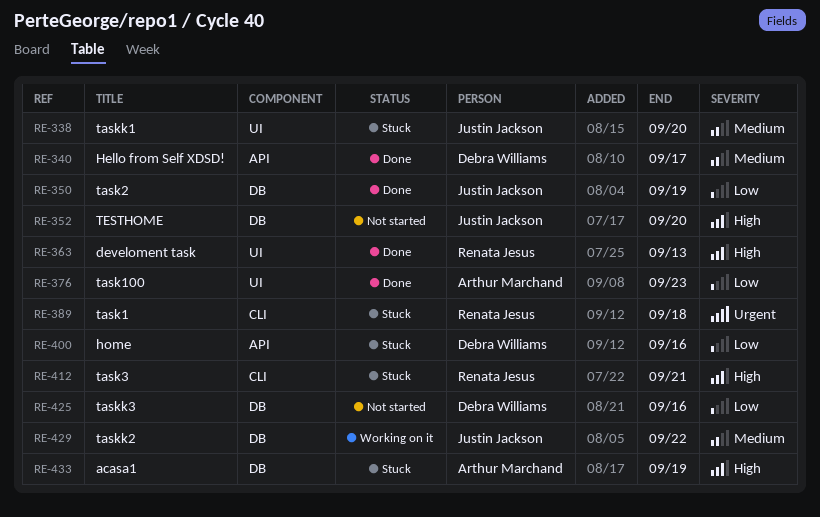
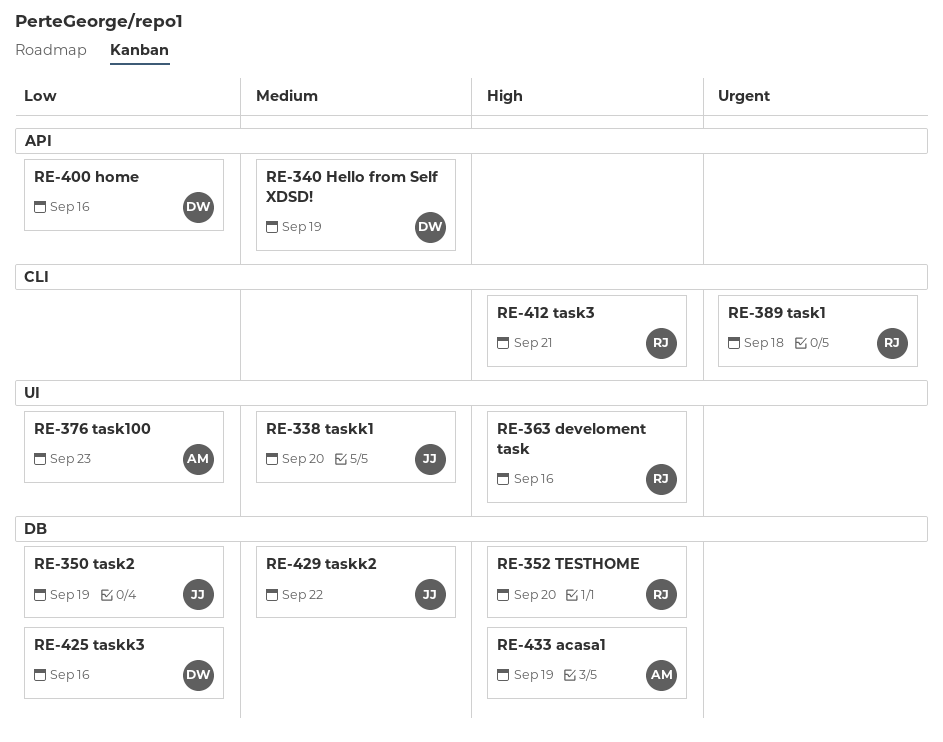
RE-340, due: Sep 17 -> Sep 19
RE-352, owner: Justin Jackson -> Renata Jesus
RE-363, due: Sep 13 -> Sep 16

